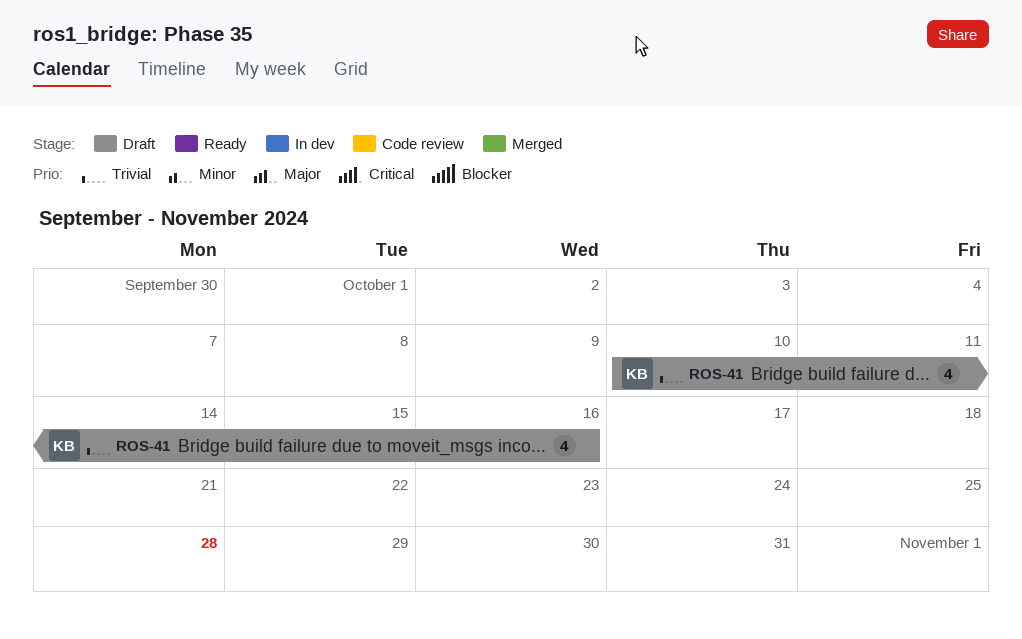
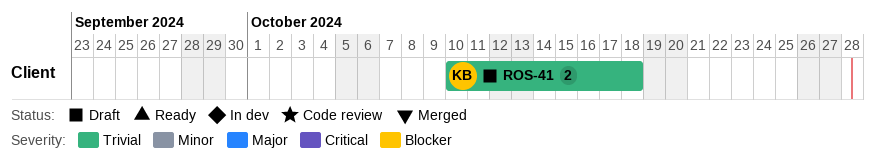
ROS-41, estimate: 4 -> 2
ROS-41, due: Oct 16 -> Oct 18

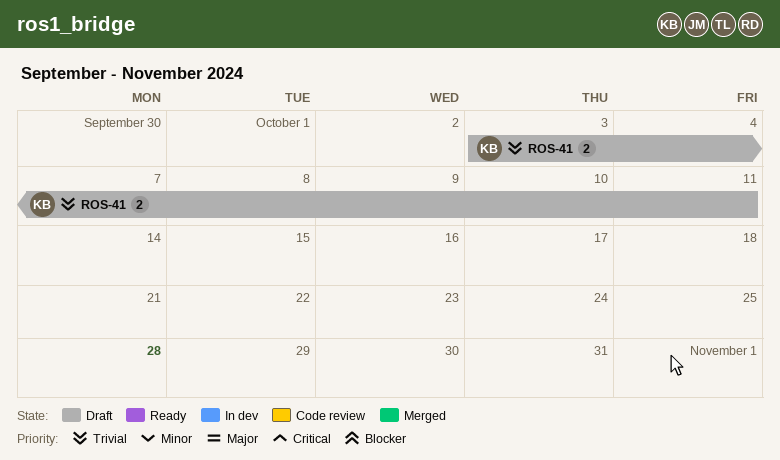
ROS-41, start: Oct 10 -> Oct 3
ROS-41, due: Oct 18 -> Oct 11

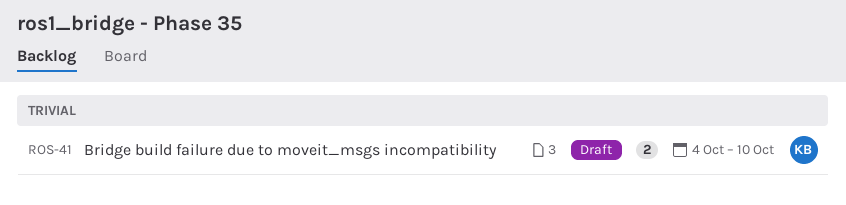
ROS-41, start: Oct 3 -> Oct 4
ROS-41, due: Oct 11 -> Oct 10

